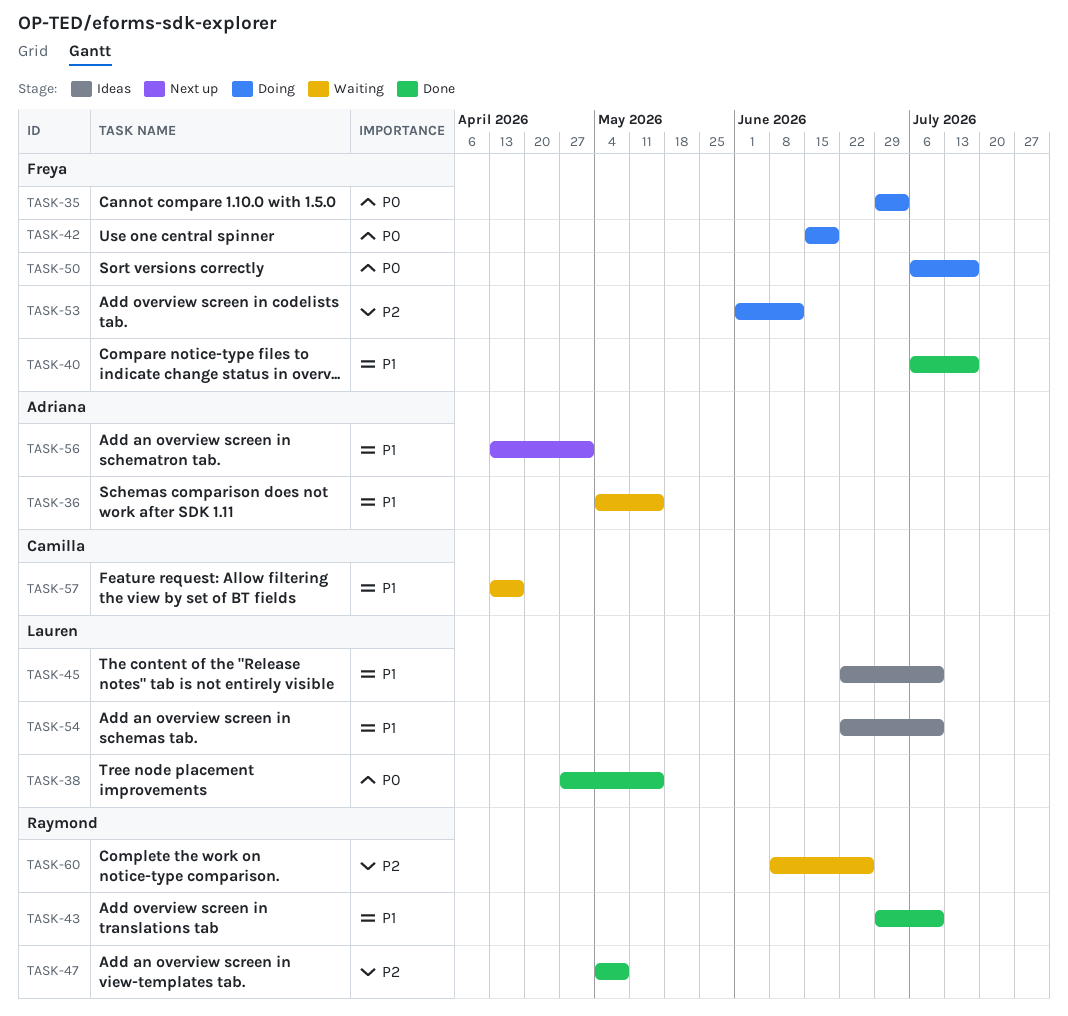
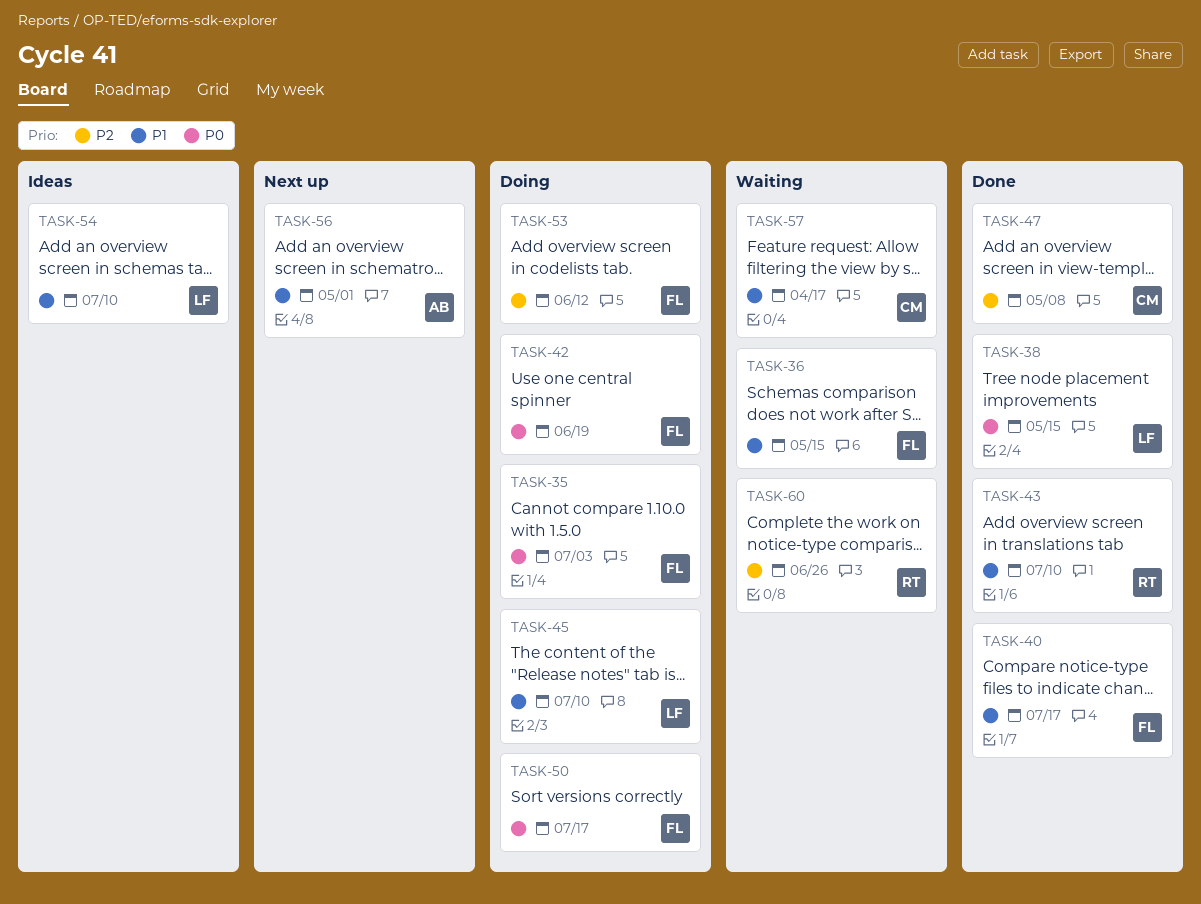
TASK-36, owner: Adriana -> Freya
TASK-45, status: Ideas -> Doing
TASK-47, owner: Raymond -> Camilla

